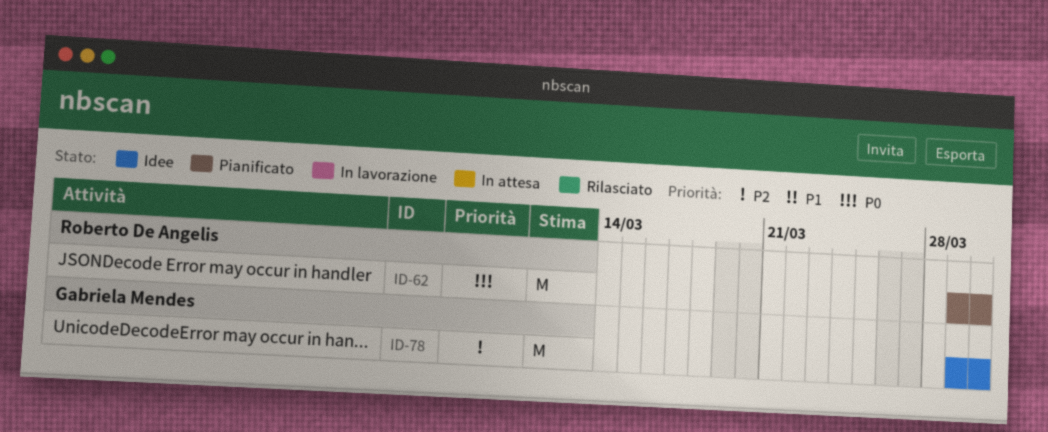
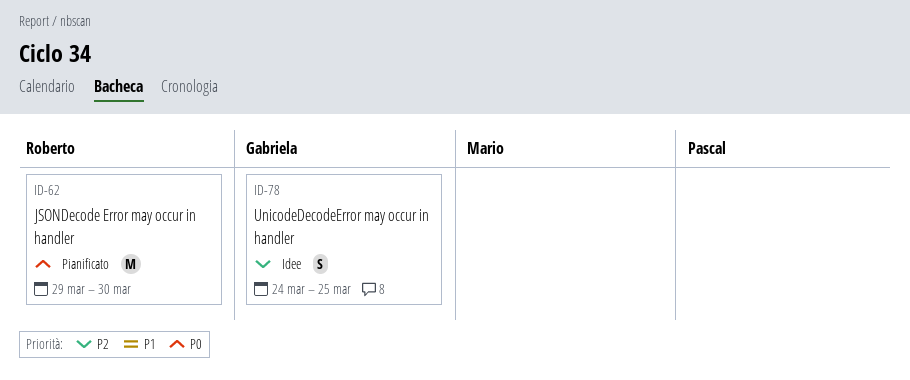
ID-78, estimate: M -> S
ID-78, start: Mar 29 -> Mar 24
ID-78, due: Mar 30 -> Mar 25

